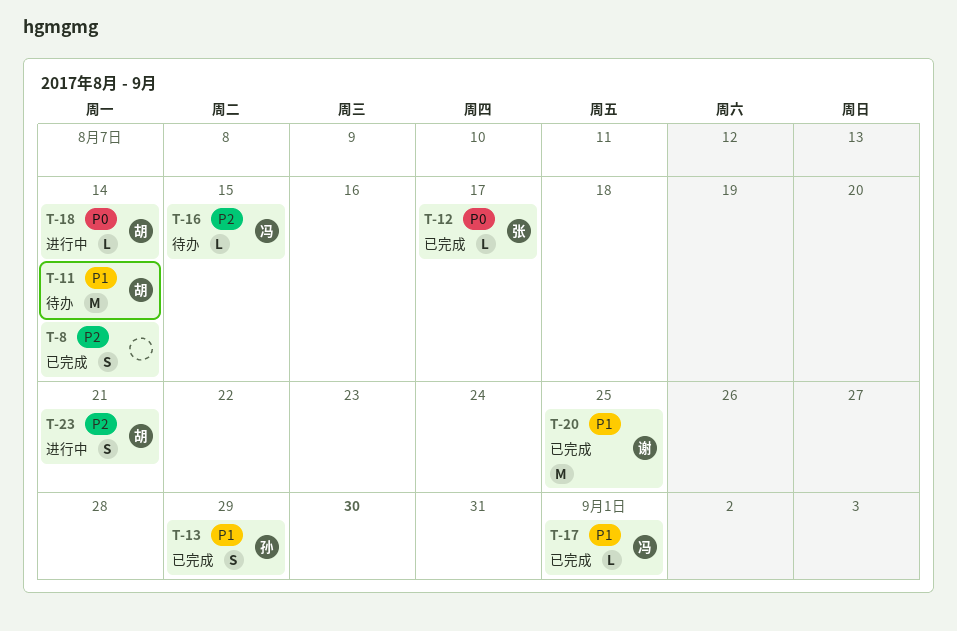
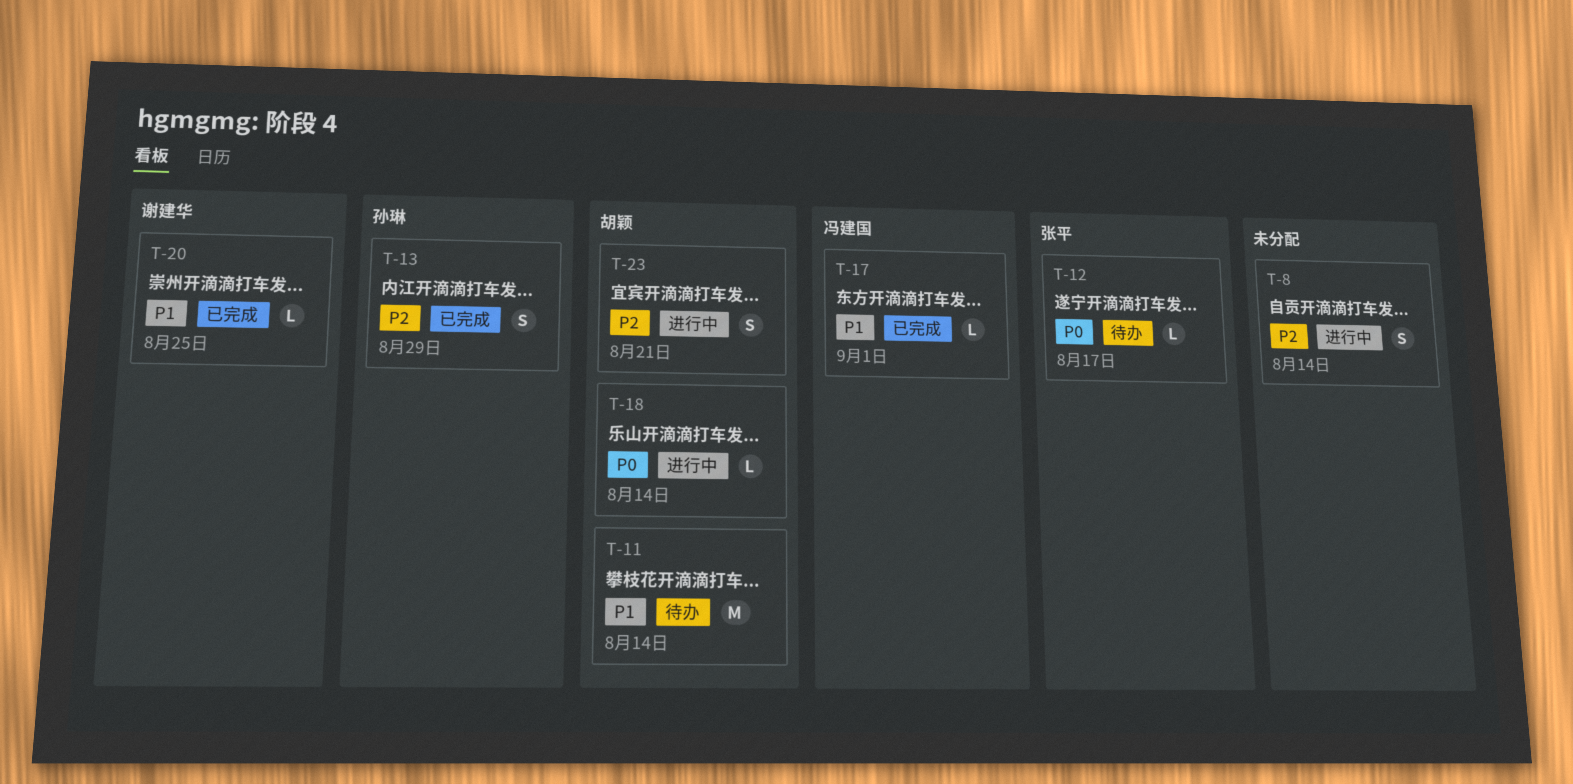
T-8, status: 已完成 -> 进行中
T-12, status: 已完成 -> 待办
T-13, priority: P1 -> P2
T-16: present -> none
T-20, estimate: M -> L

